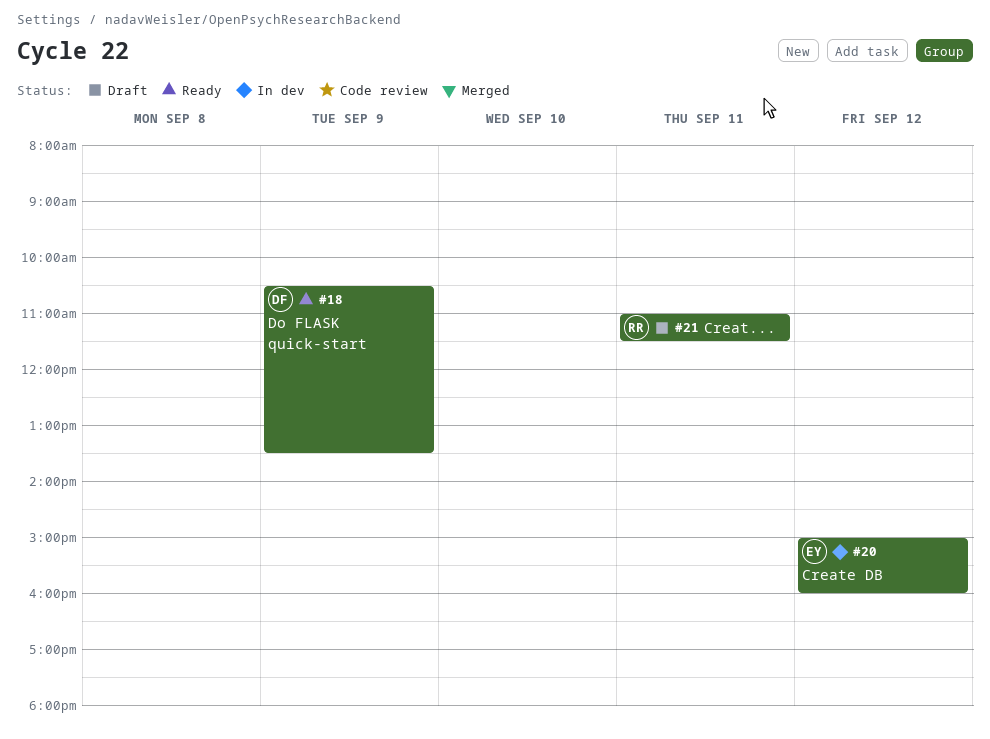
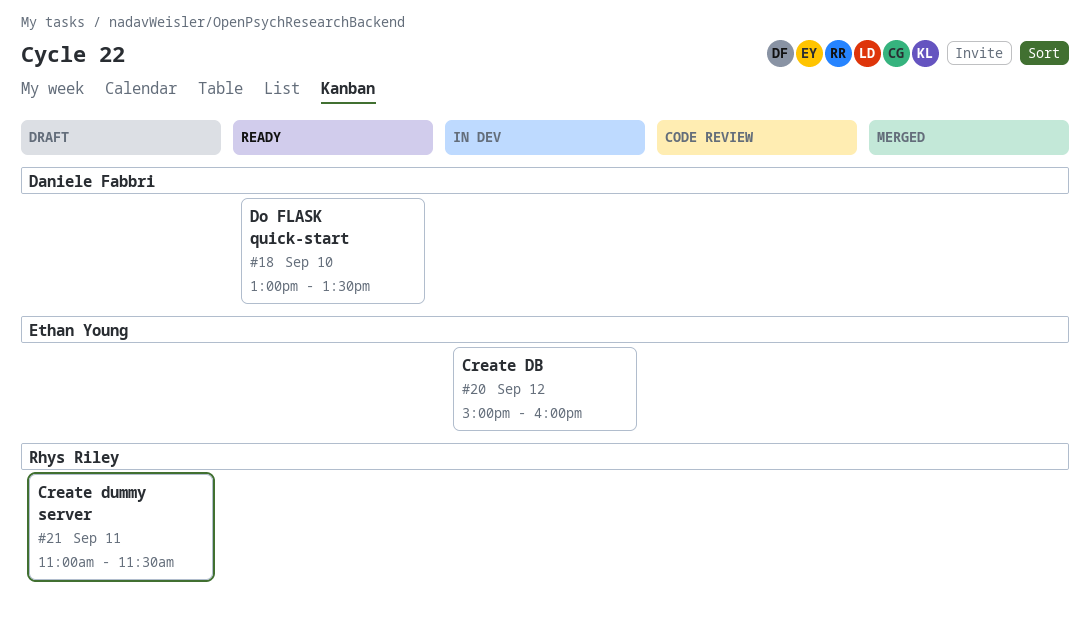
#18, day: Sep 9 -> Sep 10
#18, begins: 10:30 -> 13:00

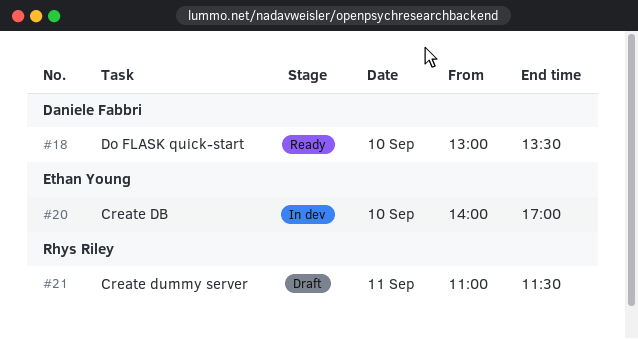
#20, day: Sep 12 -> Sep 10
#20, begins: 15:00 -> 14:00
#20, ends: 16:00 -> 17:00

